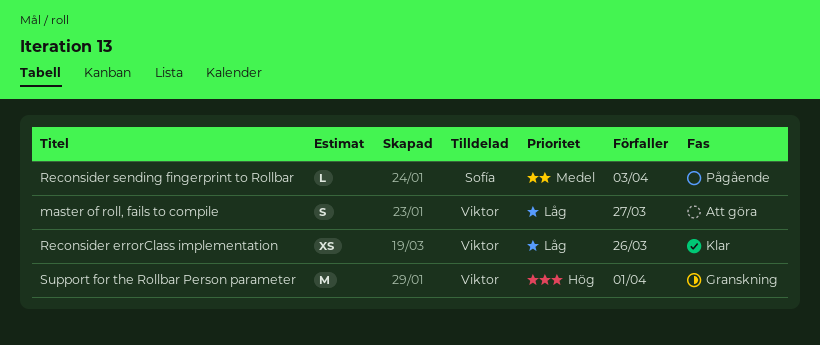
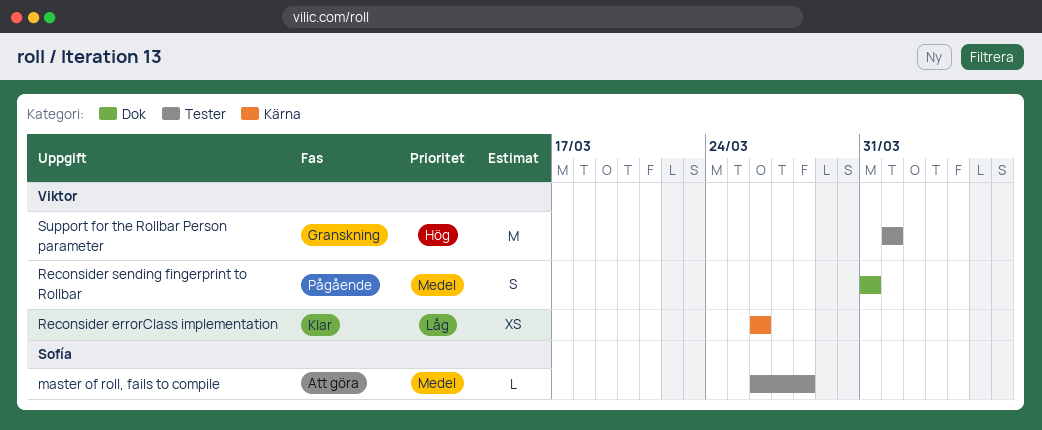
master of roll, fails to compile, owner: Viktor -> Sofía
master of roll, fails to compile, priority: Låg -> Medel
master of roll, fails to compile, estimate: S -> L
master of roll, fails to compile, due: Mar 27 -> Mar 28
Reconsider sending fingerprint to Rollbar, owner: Sofía -> Viktor
Reconsider sending fingerprint to Rollbar, estimate: L -> S
Reconsider sending fingerprint to Rollbar, due: Apr 3 -> Mar 31

